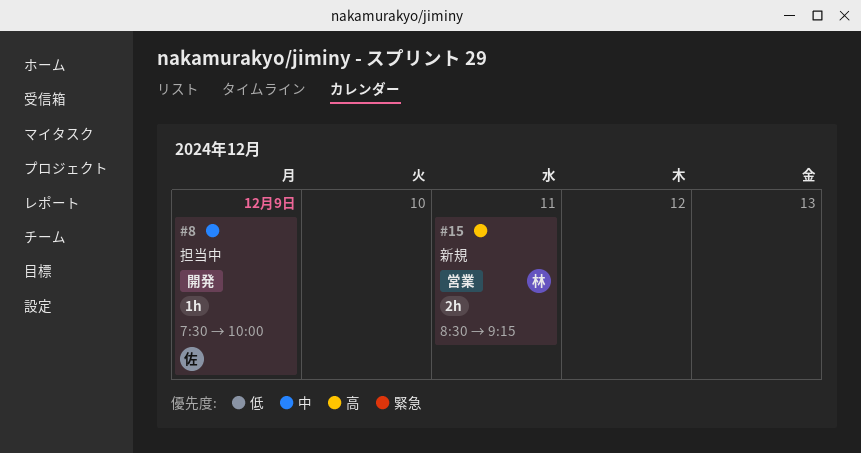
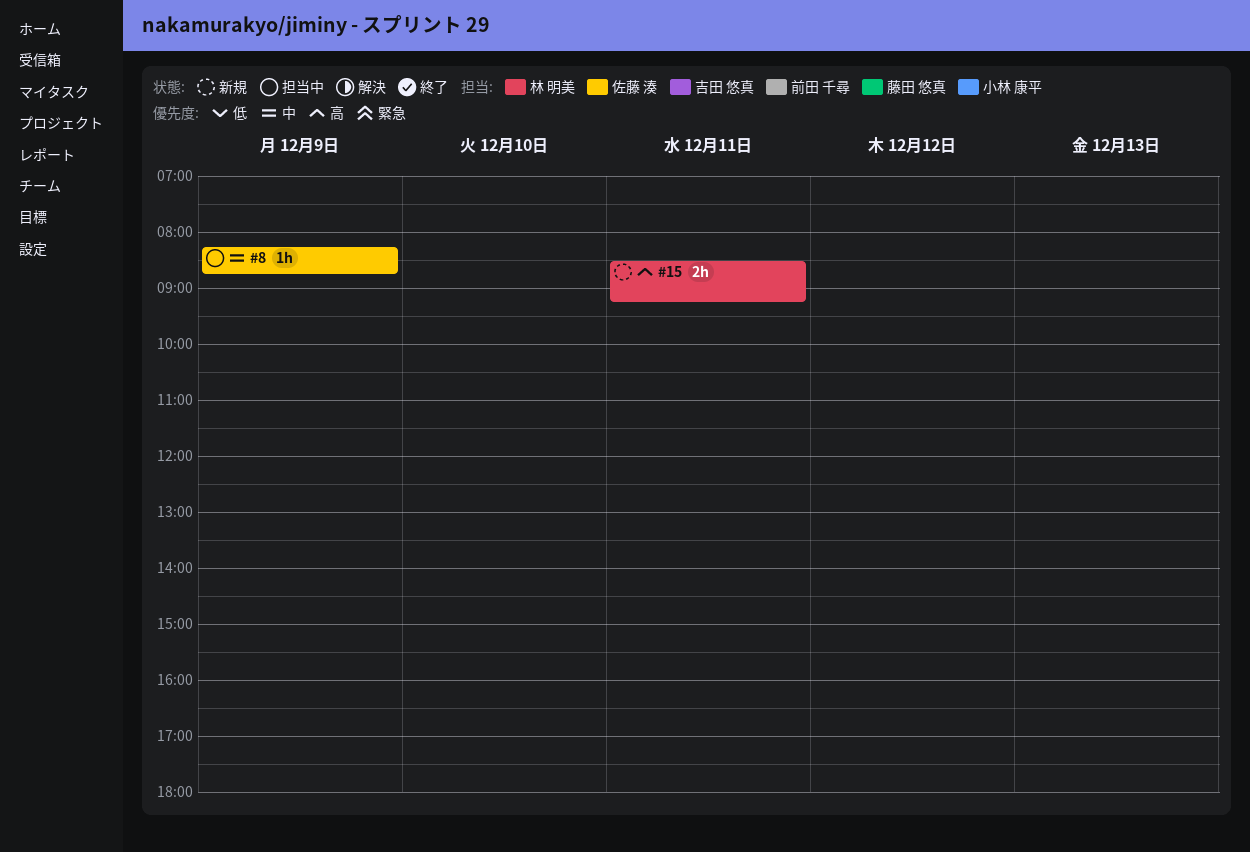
#8, begins: 07:30 -> 08:15
#8, ends: 10:00 -> 08:45

